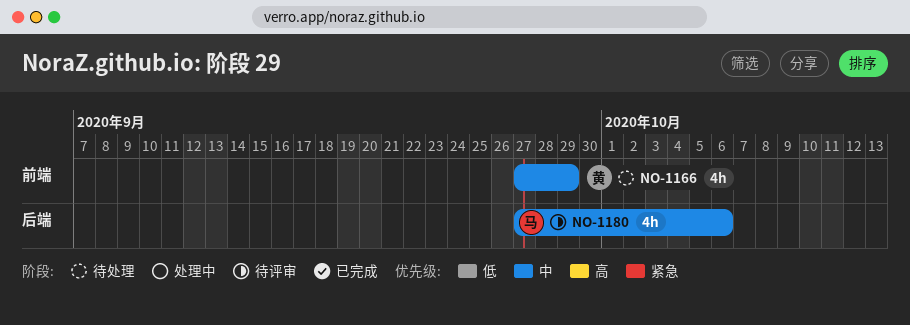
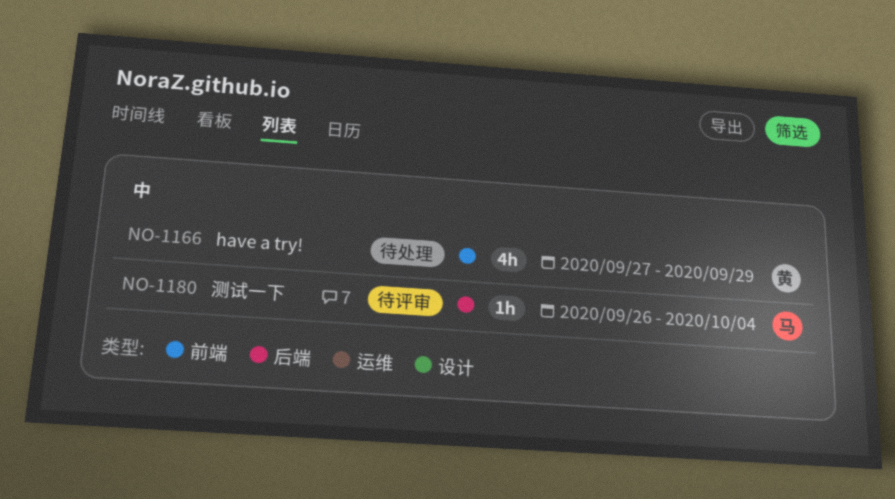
NO-1180, estimate: 4h -> 1h
NO-1180, start: Sep 27 -> Sep 26
NO-1180, due: Oct 6 -> Oct 4

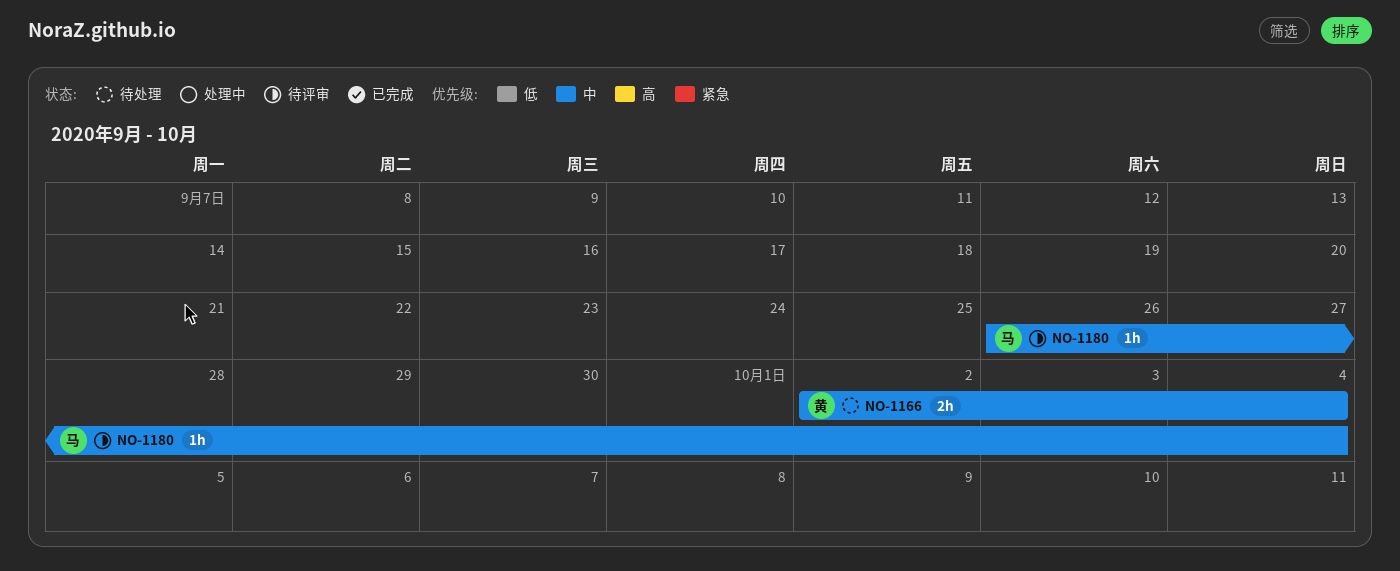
NO-1166, estimate: 4h -> 2h
NO-1166, start: Sep 27 -> Oct 2
NO-1166, due: Sep 29 -> Oct 4

